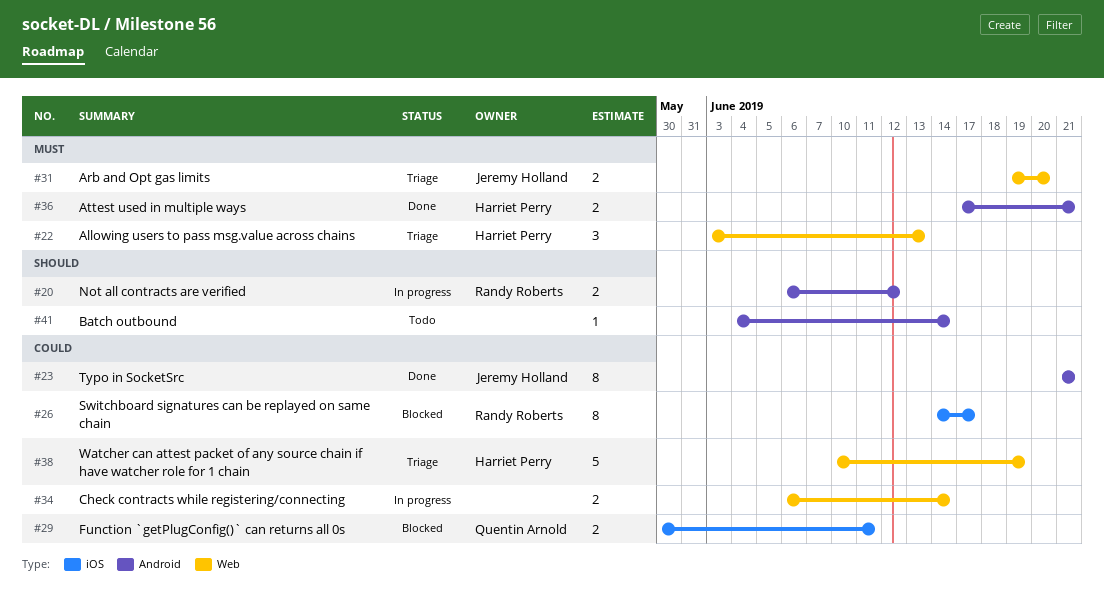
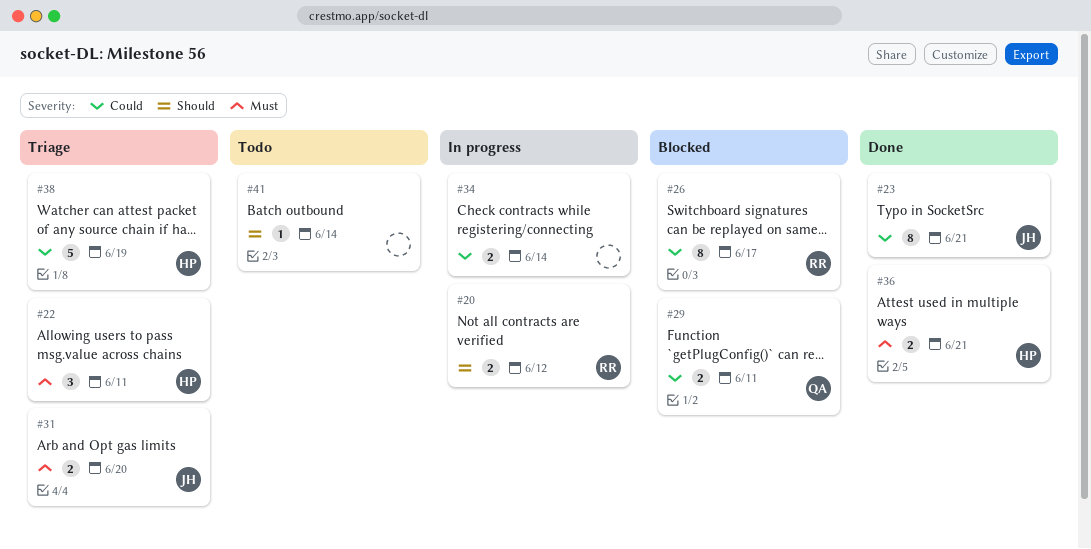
#22, due: Jun 13 -> Jun 11

